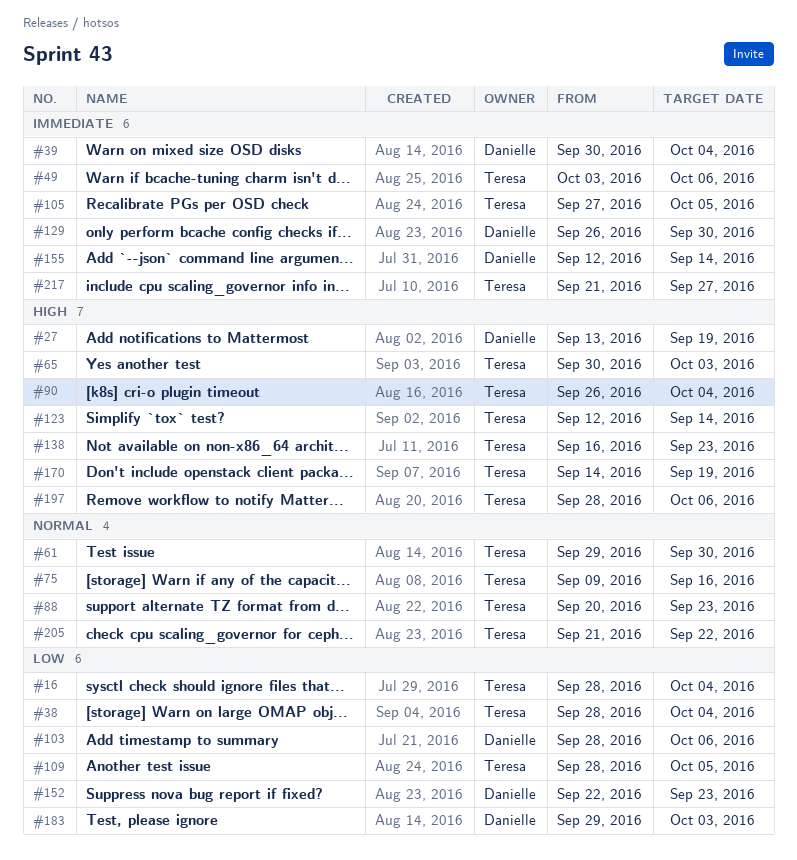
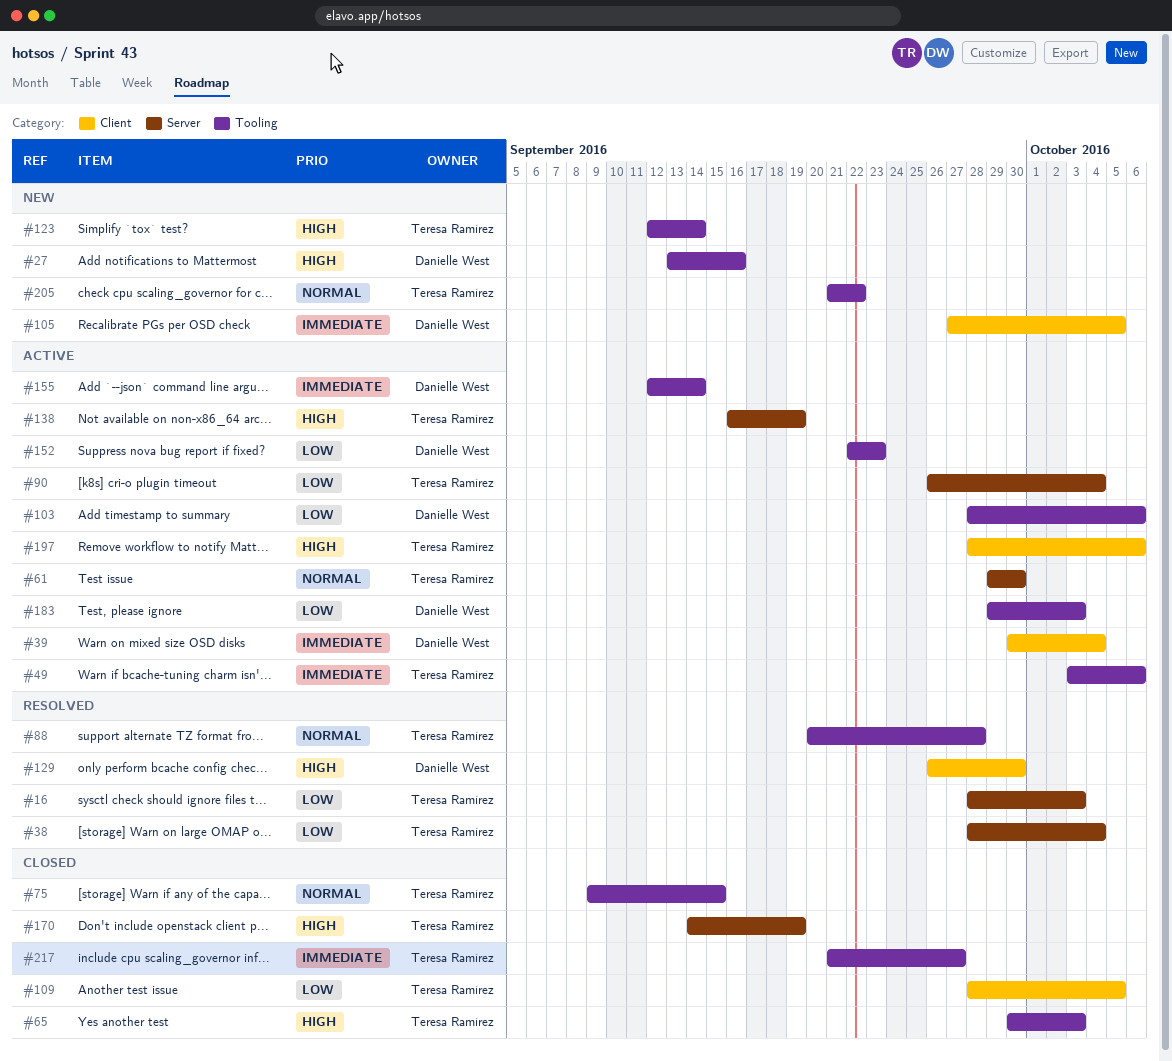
#16, due: Oct 4 -> Oct 3
#27, due: Sep 19 -> Sep 16
#75, due: Sep 16 -> Sep 15
#88, due: Sep 23 -> Sep 28
#90, priority: High -> Low
#105, owner: Teresa Ramírez -> Danielle West
#129, priority: Immediate -> High
#138, due: Sep 23 -> Sep 19

